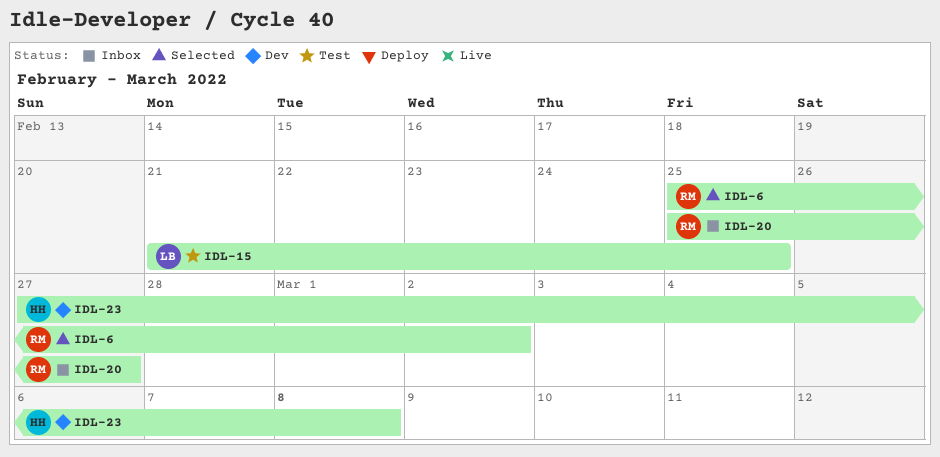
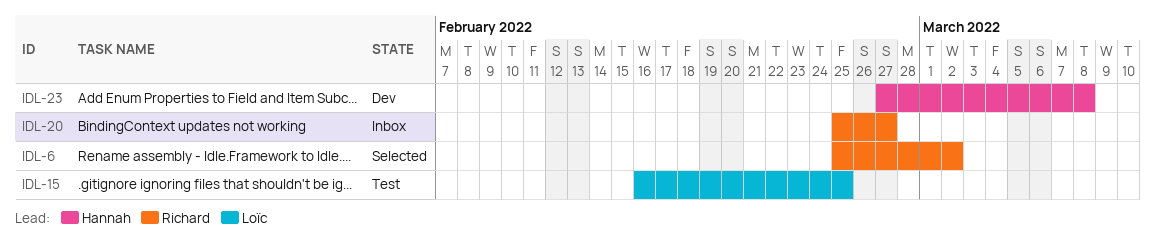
IDL-15, start: Feb 21 -> Feb 16

